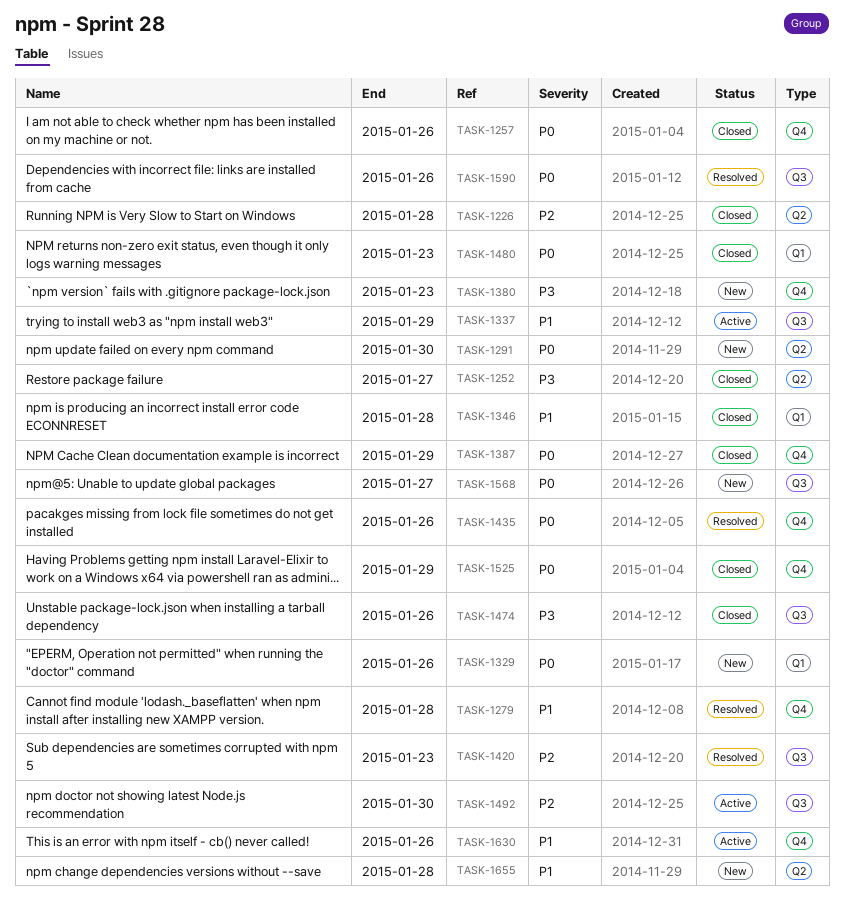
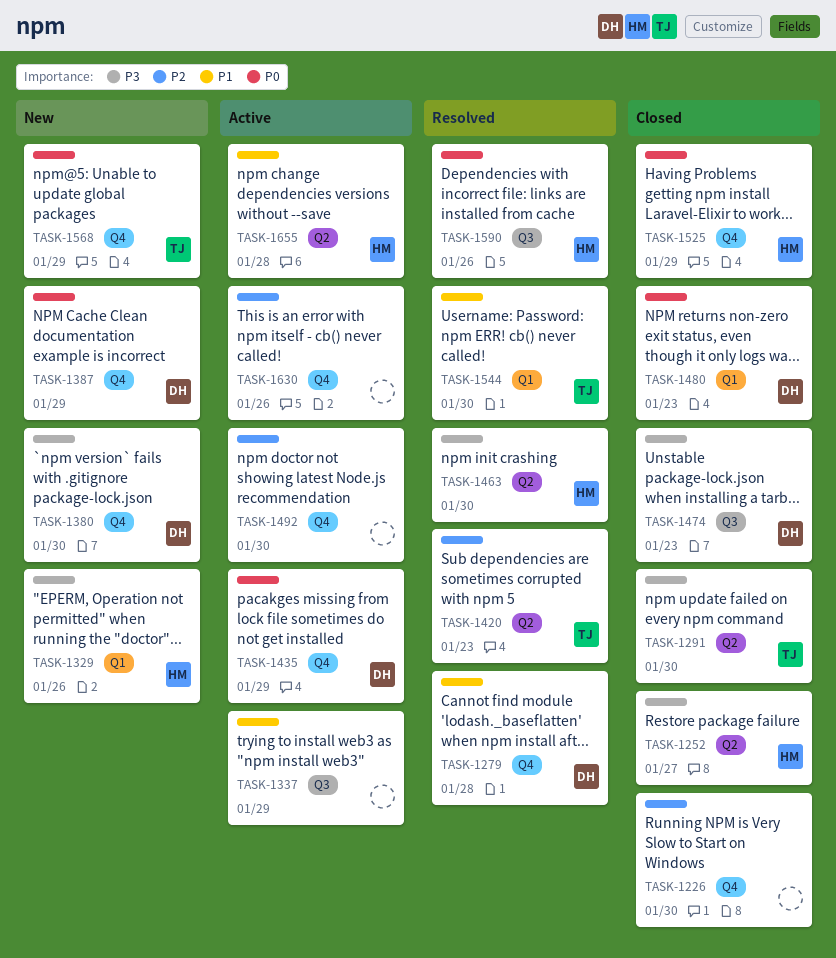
TASK-1226, label: Q2 -> Q4
TASK-1226, due: Jan 28 -> Jan 30
TASK-1257: present -> none
TASK-1291, status: New -> Closed
TASK-1291, priority: P0 -> P3
TASK-1329, priority: P0 -> P3
TASK-1346: present -> none
TASK-1380, due: Jan 23 -> Jan 30
TASK-1387, status: Closed -> New
TASK-1420, label: Q3 -> Q2
TASK-1435, status: Resolved -> Active
TASK-1435, due: Jan 26 -> Jan 29
TASK-1463: none -> present
TASK-1474, due: Jan 26 -> Jan 23
TASK-1492, label: Q3 -> Q4
TASK-1544: none -> present
TASK-1568, label: Q3 -> Q4
TASK-1568, due: Jan 27 -> Jan 29
TASK-1630, priority: P1 -> P2
TASK-1655, status: New -> Active

